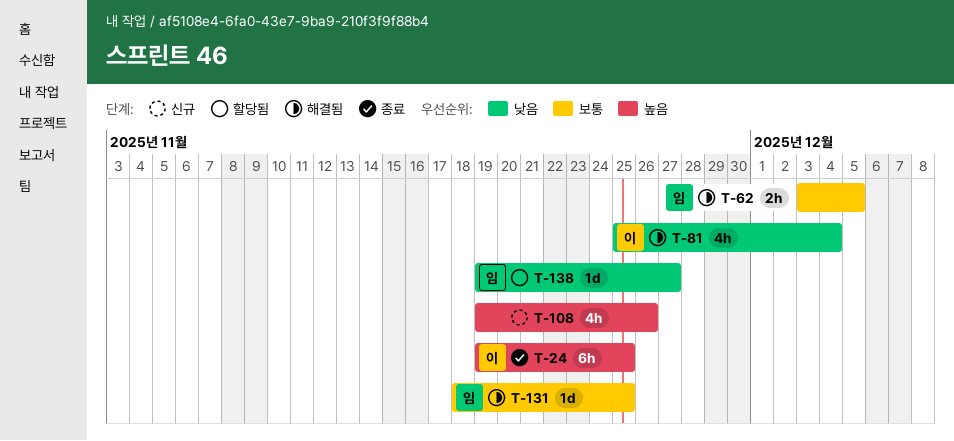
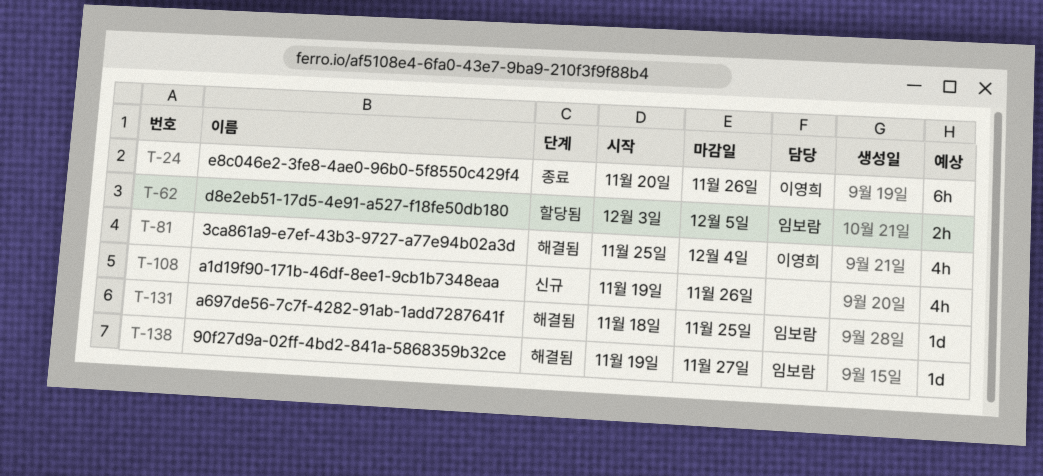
T-24, start: Nov 19 -> Nov 20
T-24, due: Nov 25 -> Nov 26
T-62, status: 해결됨 -> 할당됨
T-138, status: 할당됨 -> 해결됨

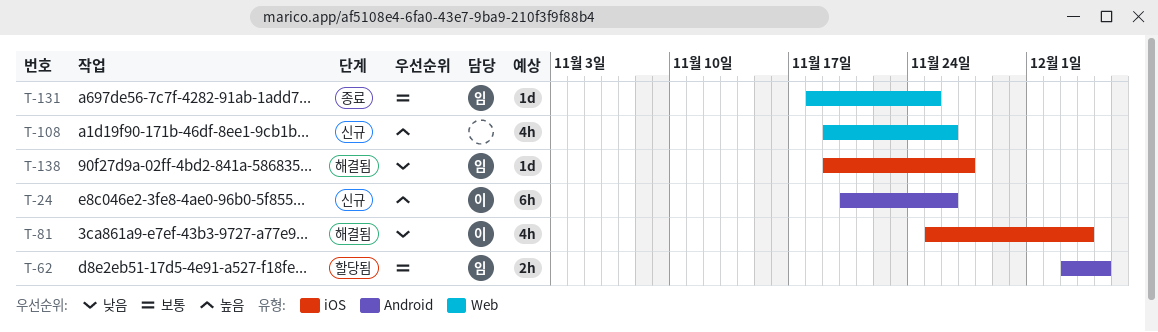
T-24, status: 종료 -> 신규
T-131, status: 해결됨 -> 종료

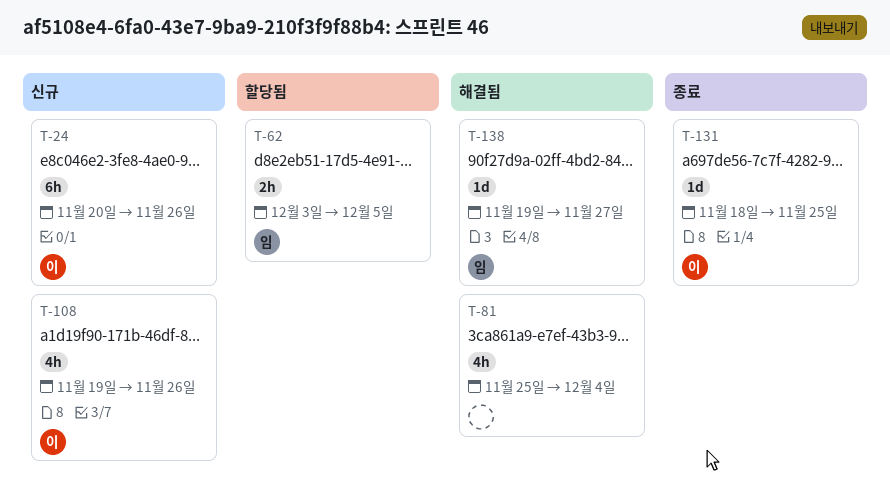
T-81, owner: 이 -> none
T-108, owner: none -> 이
T-131, owner: 임 -> 이

